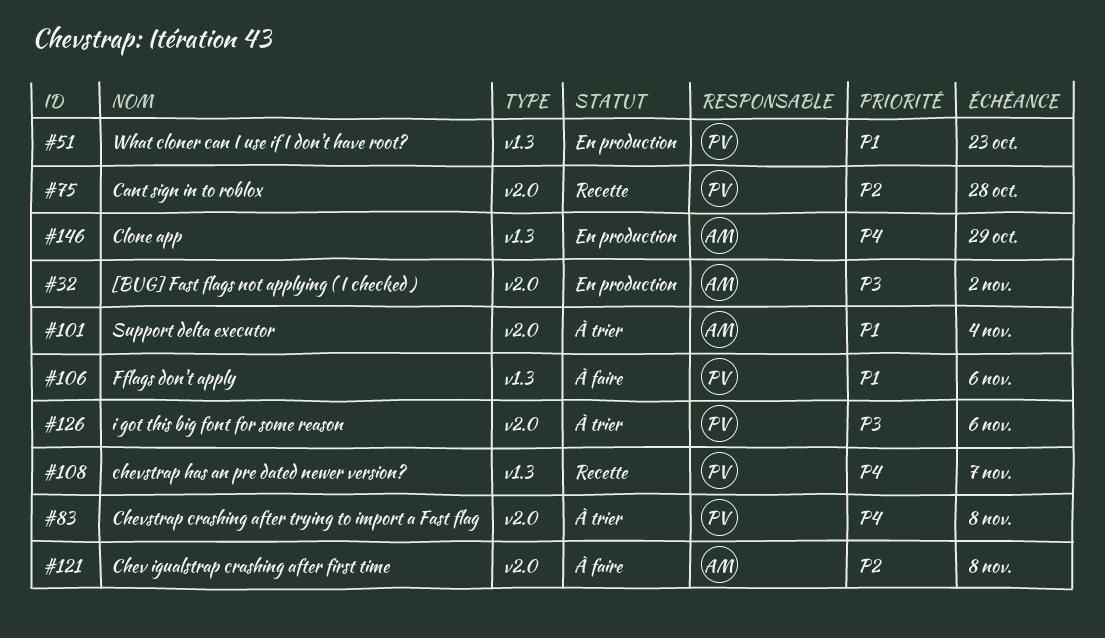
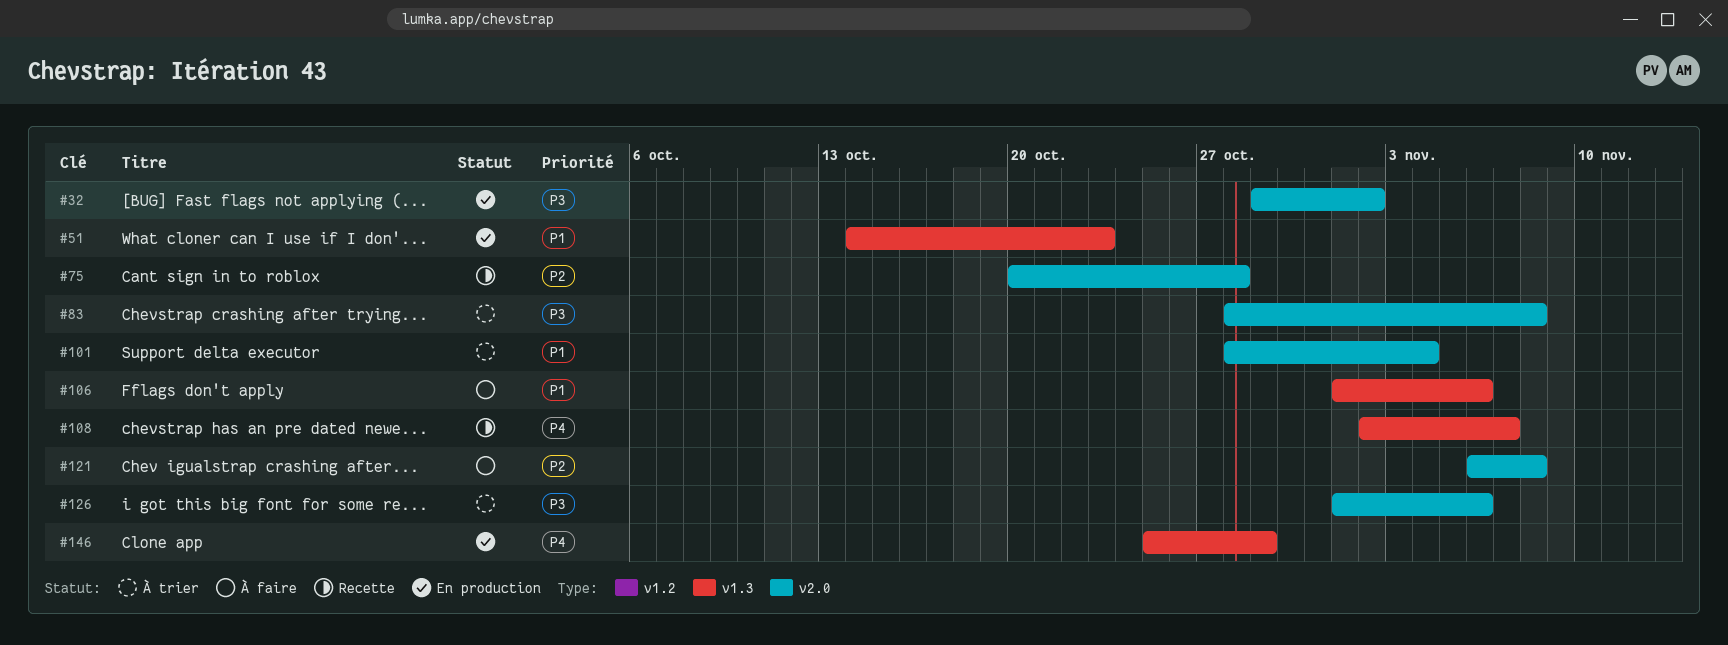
#83, priority: P4 -> P3

